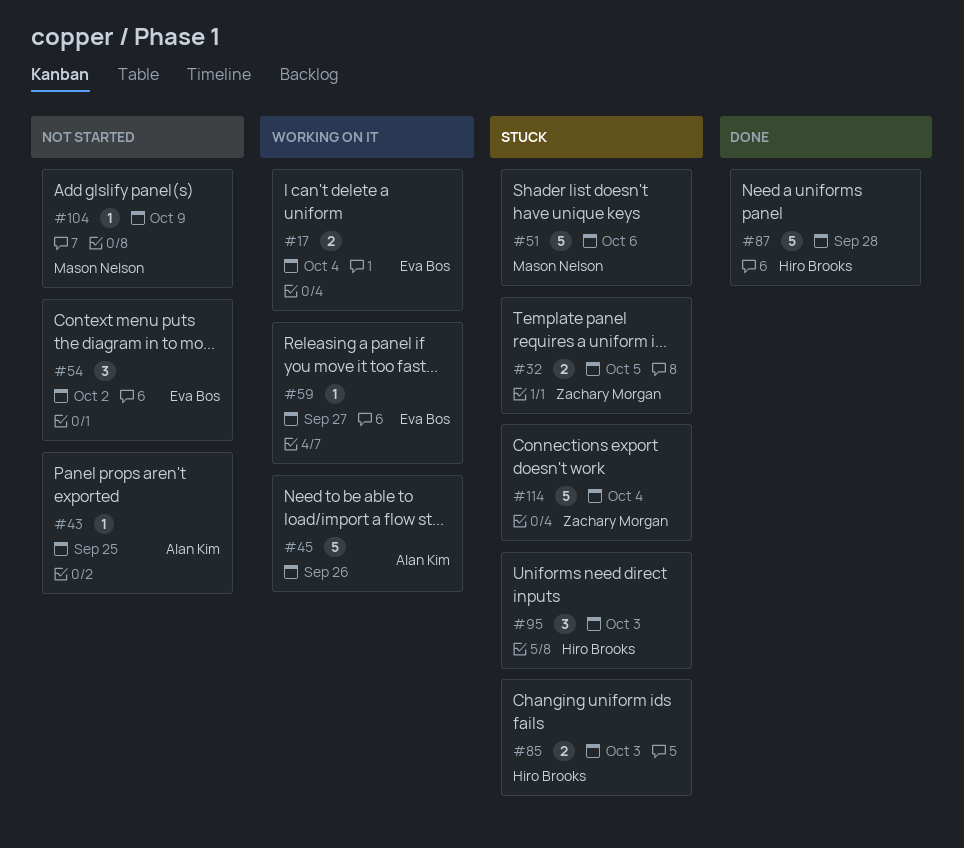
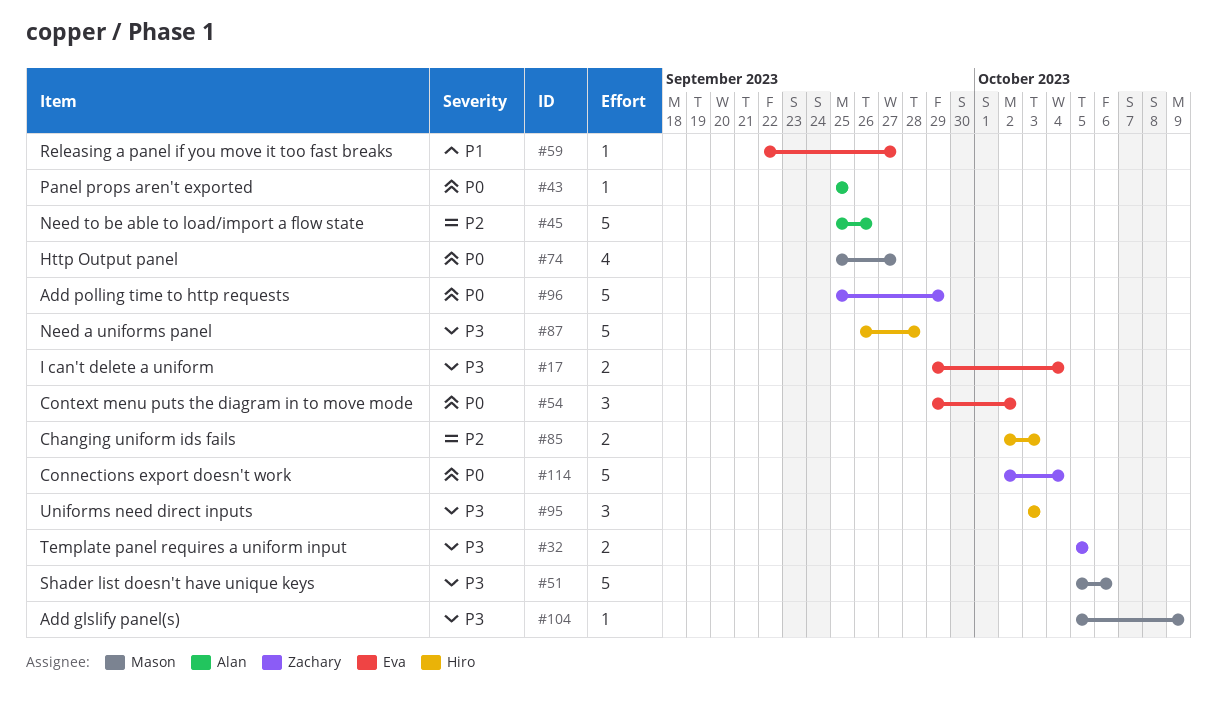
#74: none -> present
#96: none -> present

